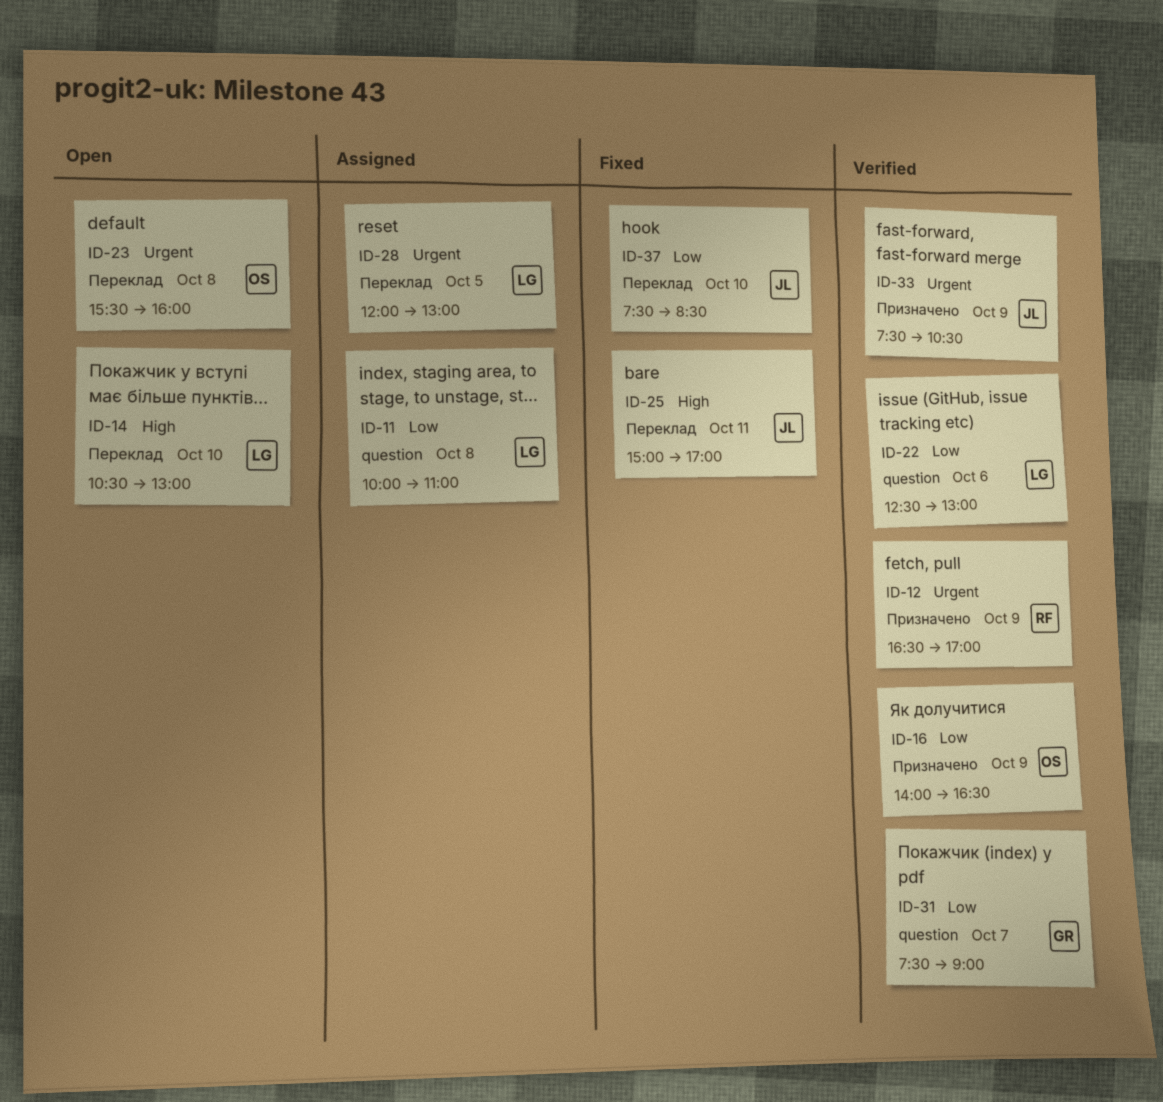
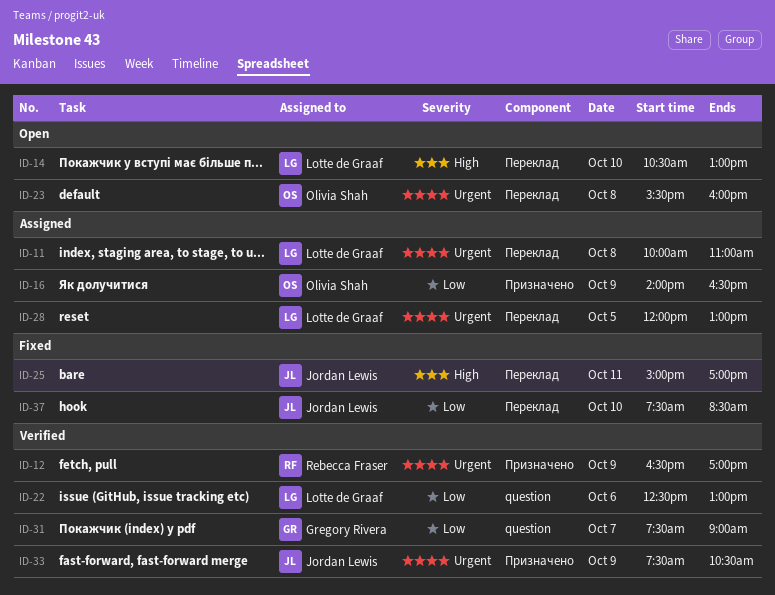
ID-11, priority: Low -> Urgent
ID-11, label: question -> Переклад
ID-16, status: Verified -> Assigned

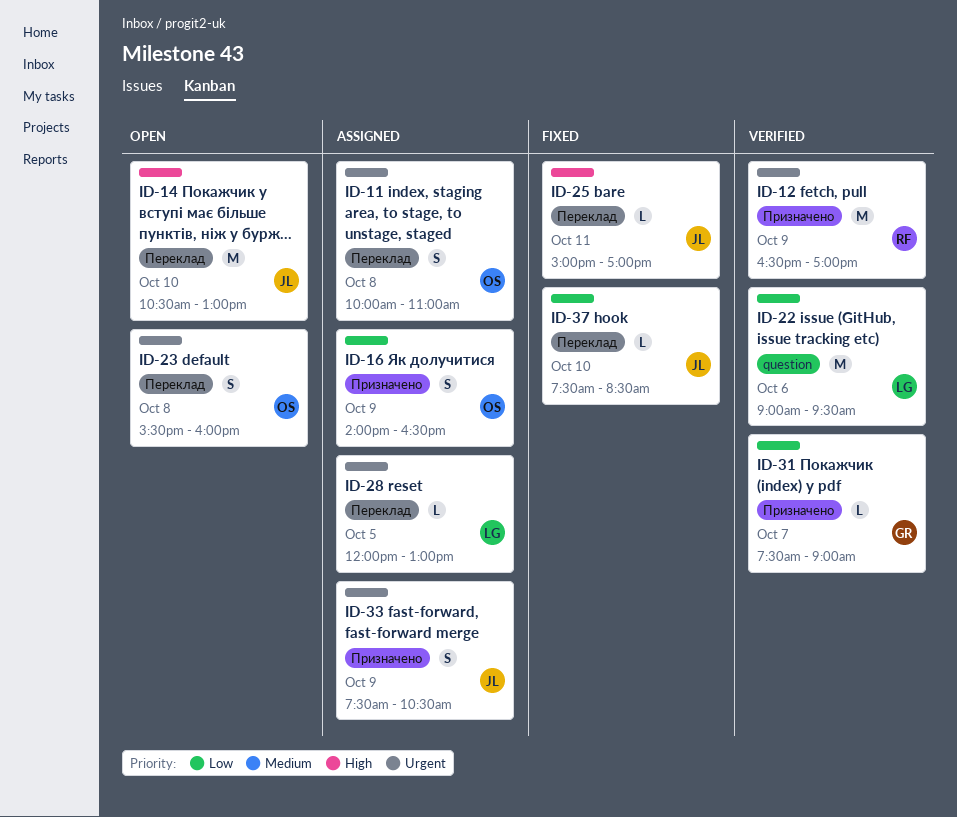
ID-11, owner: Lotte de Graaf -> Olivia Shah
ID-14, owner: Lotte de Graaf -> Jordan Lewis
ID-22, begins: 12:30 -> 09:00
ID-22, ends: 13:00 -> 09:30
ID-31, label: question -> Призначено
ID-33, status: Verified -> Assigned

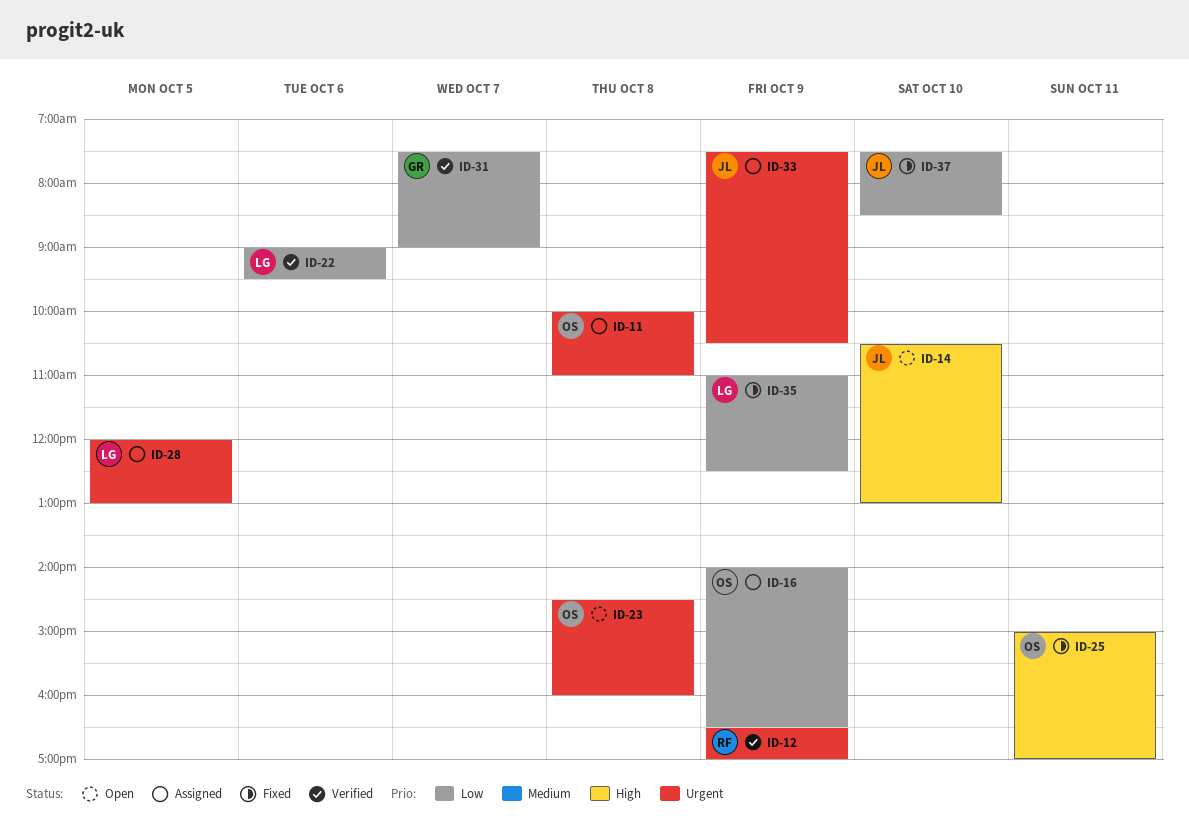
ID-23, begins: 15:30 -> 14:30
ID-25, owner: JL -> OS
ID-35: none -> present

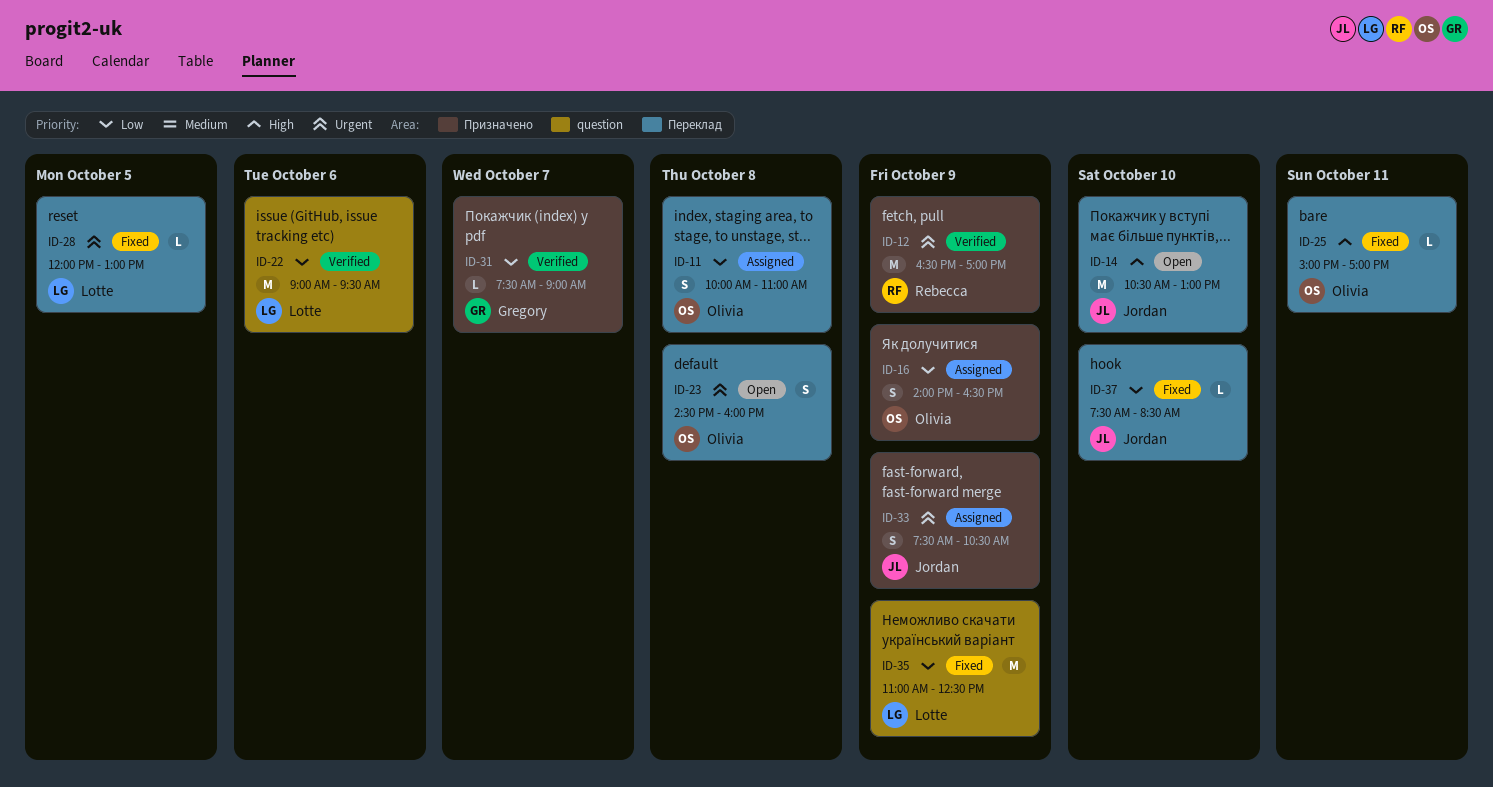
ID-11, priority: Urgent -> Low
ID-28, status: Assigned -> Fixed

